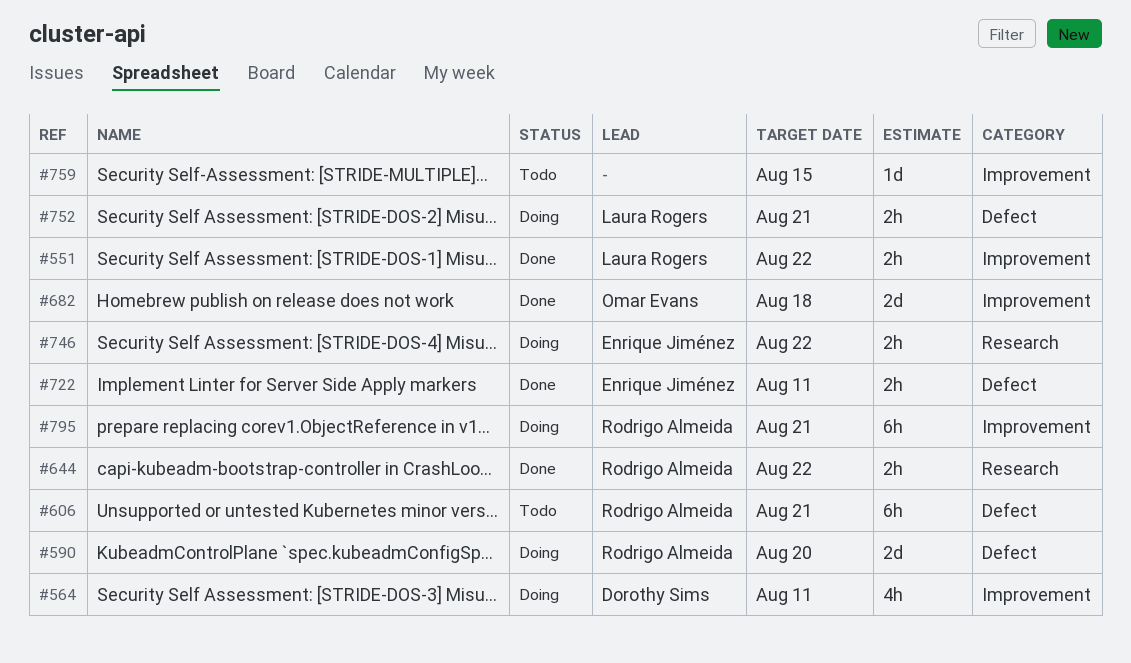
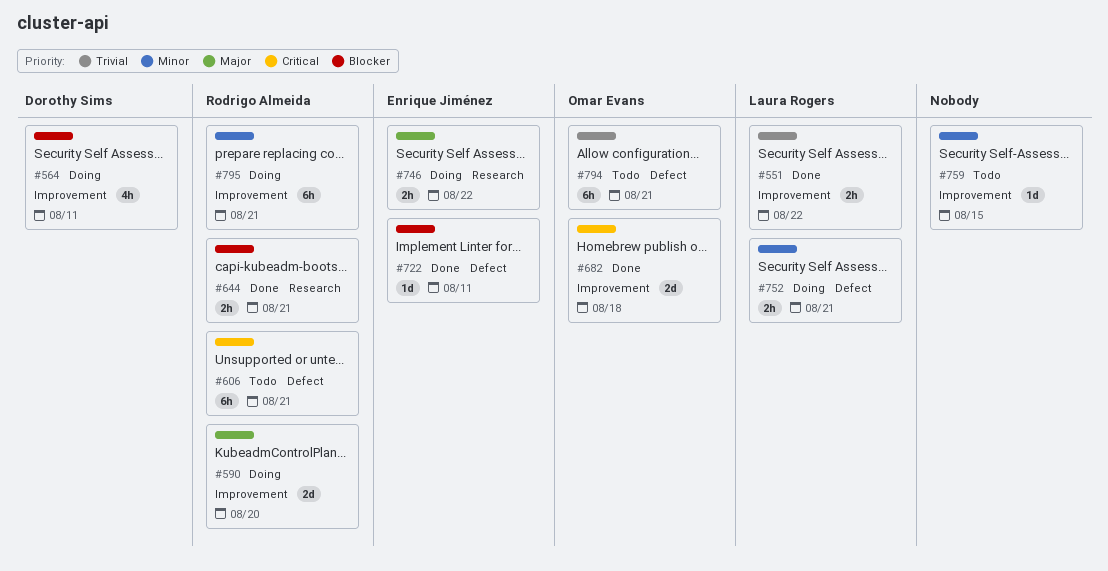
#590, label: Defect -> Improvement
#644, due: Aug 22 -> Aug 21
#722, estimate: 2h -> 1d
#794: none -> present

